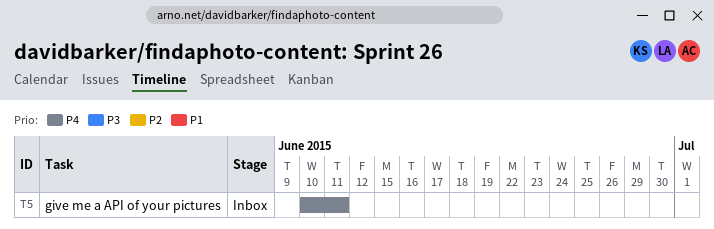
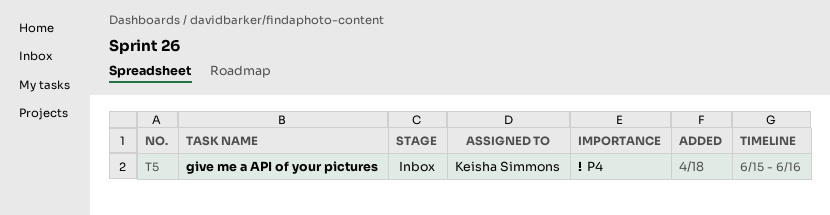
T5, start: Jun 10 -> Jun 15
T5, due: Jun 11 -> Jun 16

